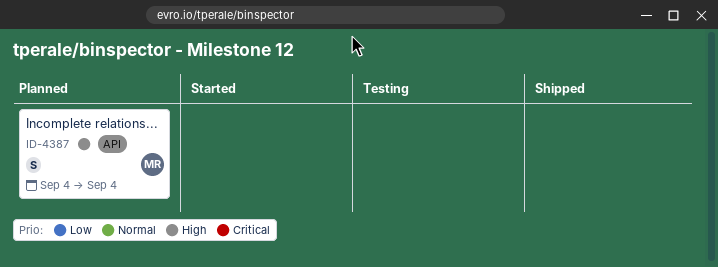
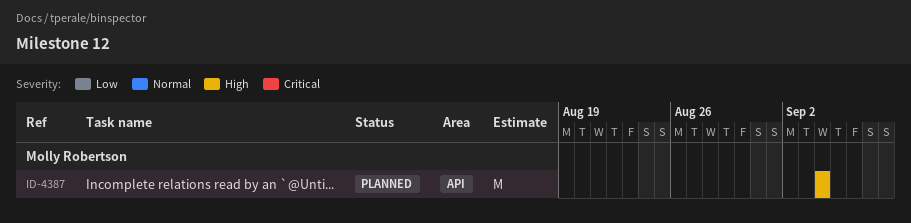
ID-4387, estimate: S -> M

